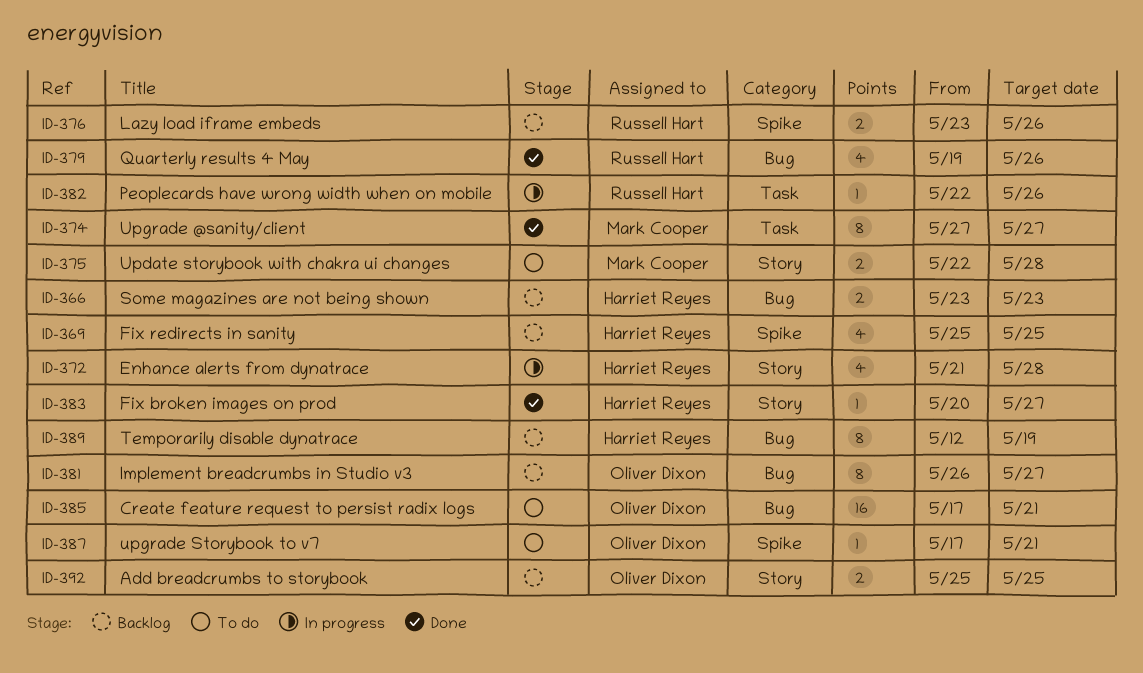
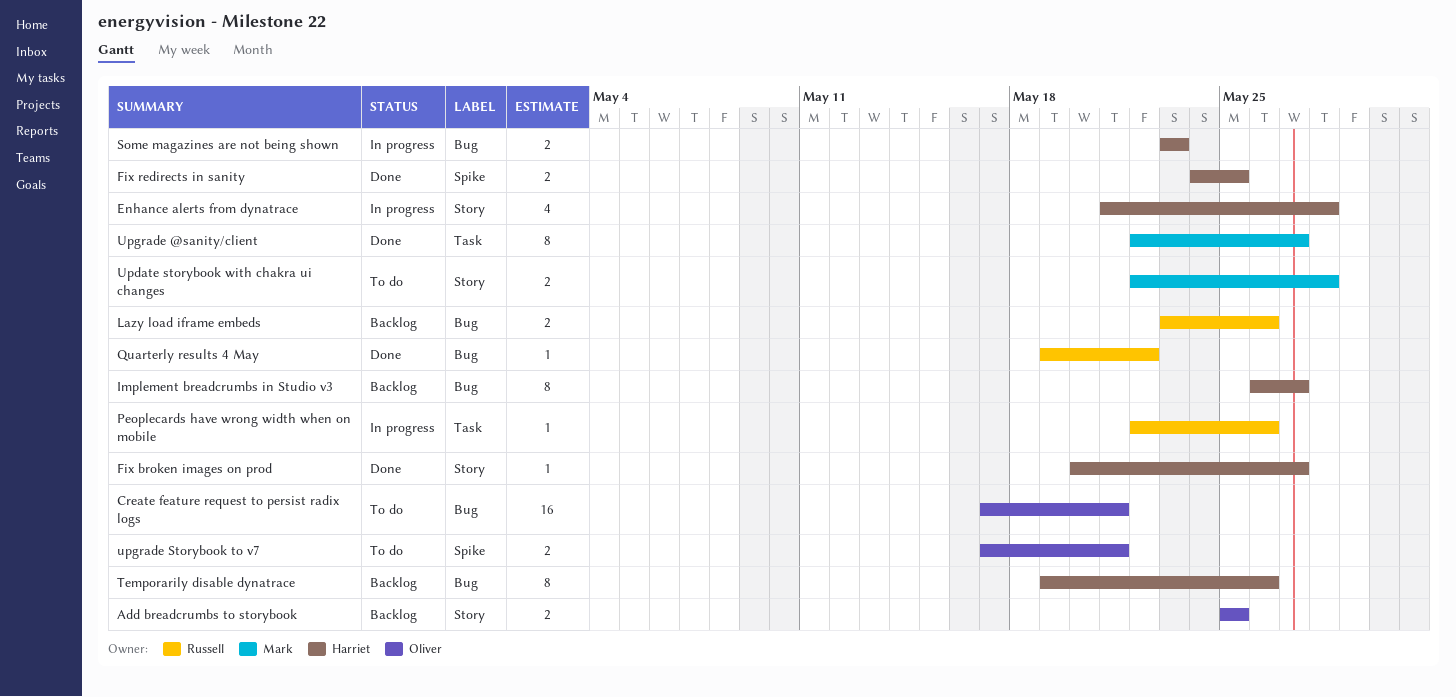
Fix redirects in sanity, status: Backlog -> Done
Fix redirects in sanity, estimate: 4 -> 2
Fix redirects in sanity, start: May 25 -> May 24
Implement breadcrumbs in Studio v3, owner: Oliver Dixon -> Harriet Reyes
Lazy load iframe embeds, label: Spike -> Bug
Quarterly results 4 May, estimate: 4 -> 1
Quarterly results 4 May, due: May 26 -> May 22
Some magazines are not being shown, status: Backlog -> In progress
Temporarily disable dynatrace, start: May 12 -> May 19
Temporarily disable dynatrace, due: May 19 -> May 26
Upgrade @sanity/client, start: May 27 -> May 22
upgrade Storybook to v7, estimate: 1 -> 2

